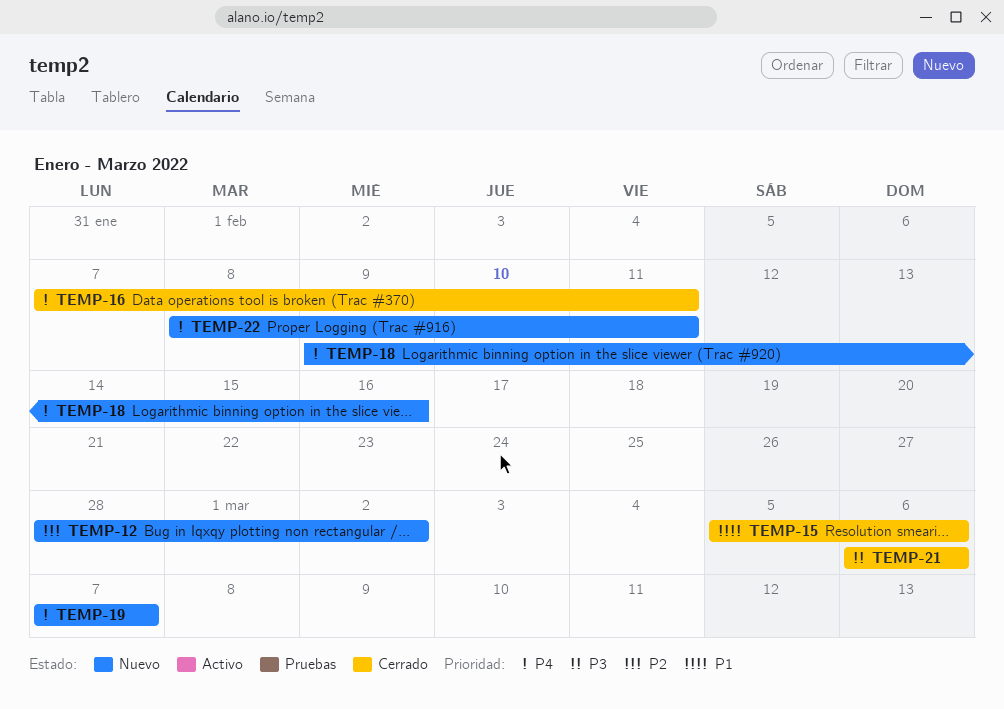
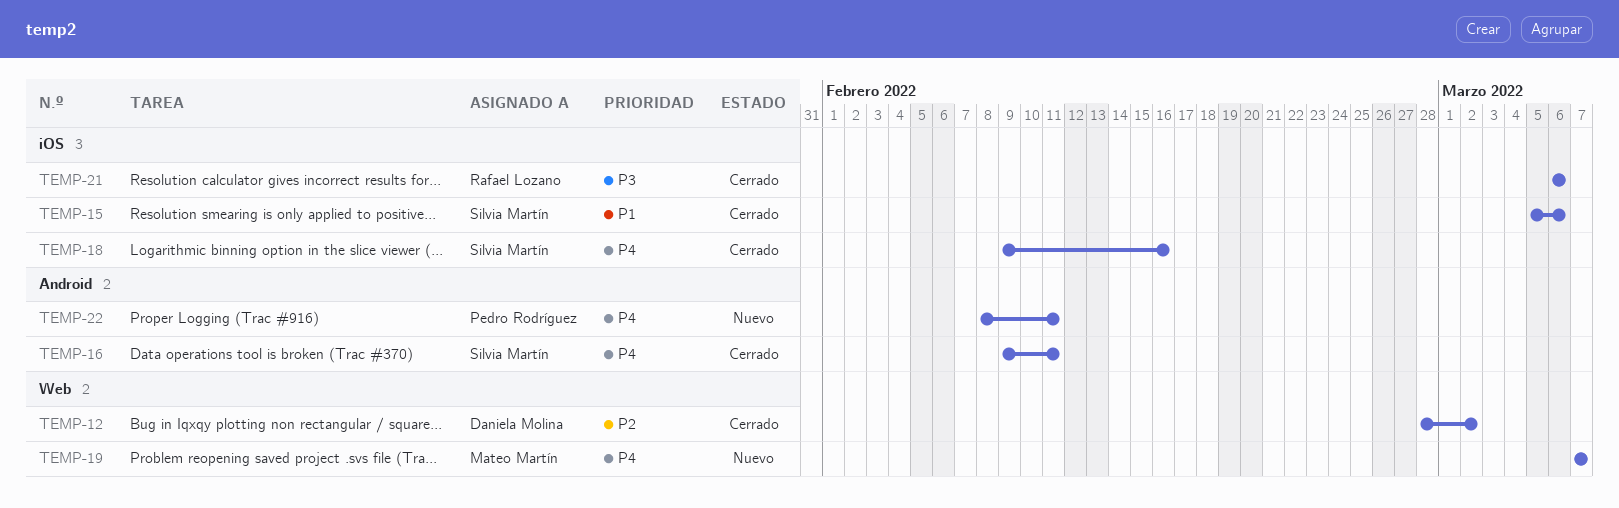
TEMP-12, status: Nuevo -> Cerrado
TEMP-16, start: Feb 7 -> Feb 9
TEMP-18, status: Nuevo -> Cerrado

